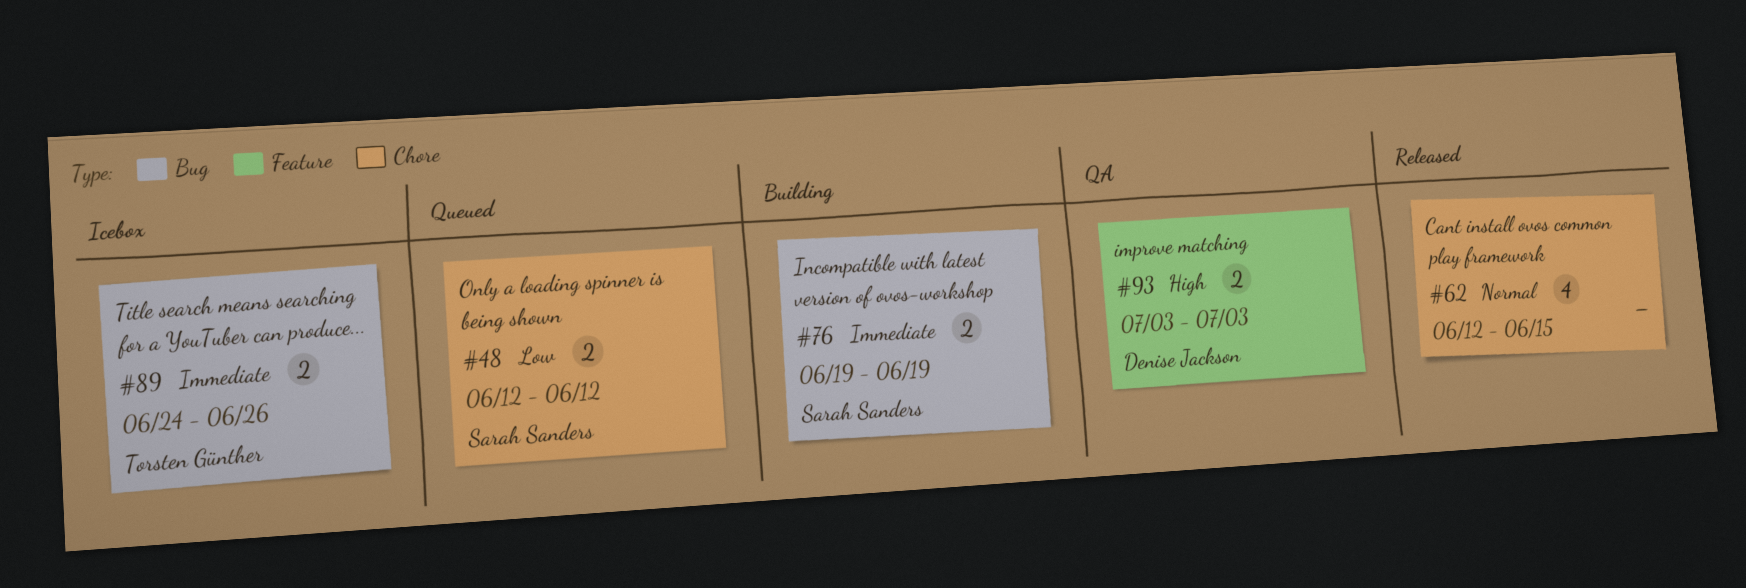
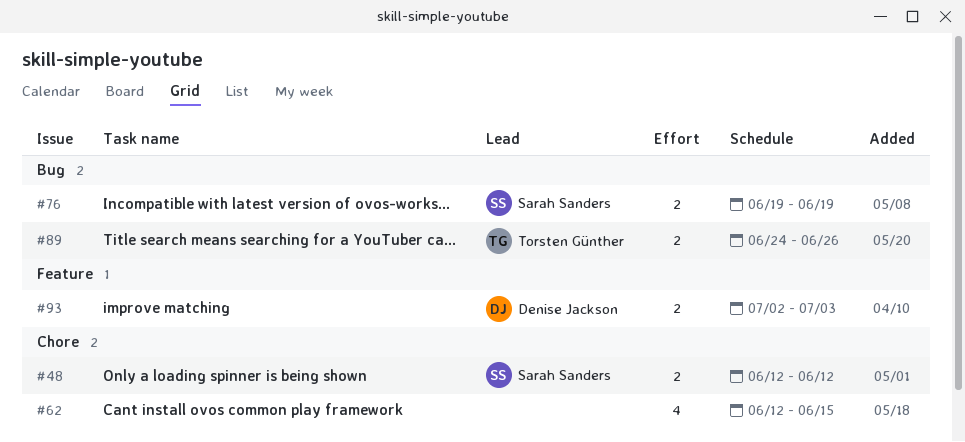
#93, start: Jul 3 -> Jul 2

